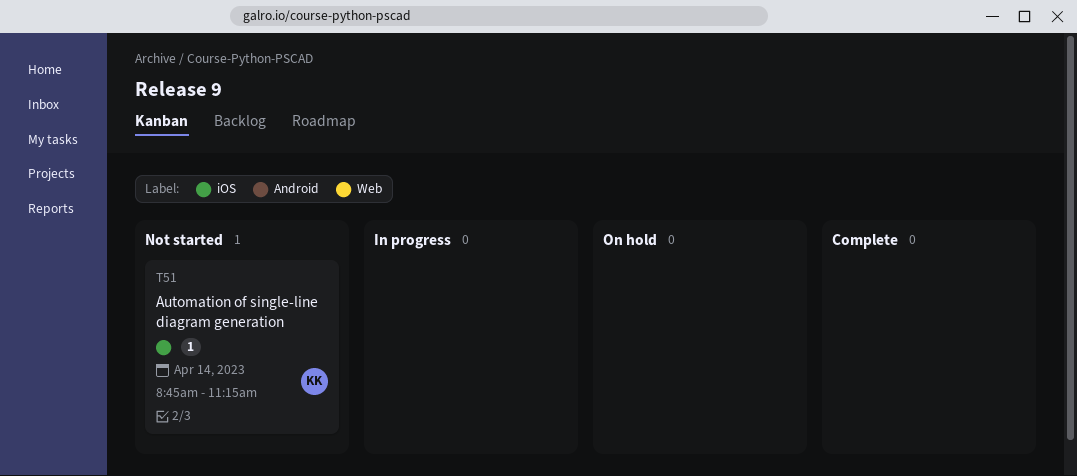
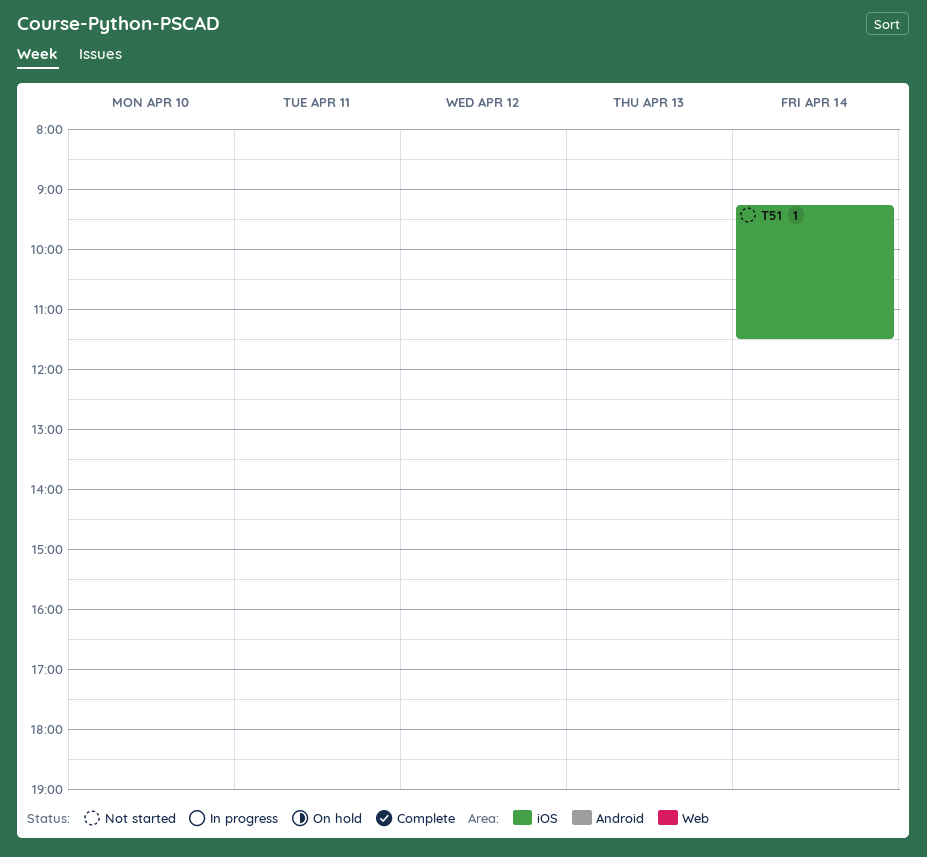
T51, begins: 08:45 -> 09:15
T51, ends: 11:15 -> 11:30

